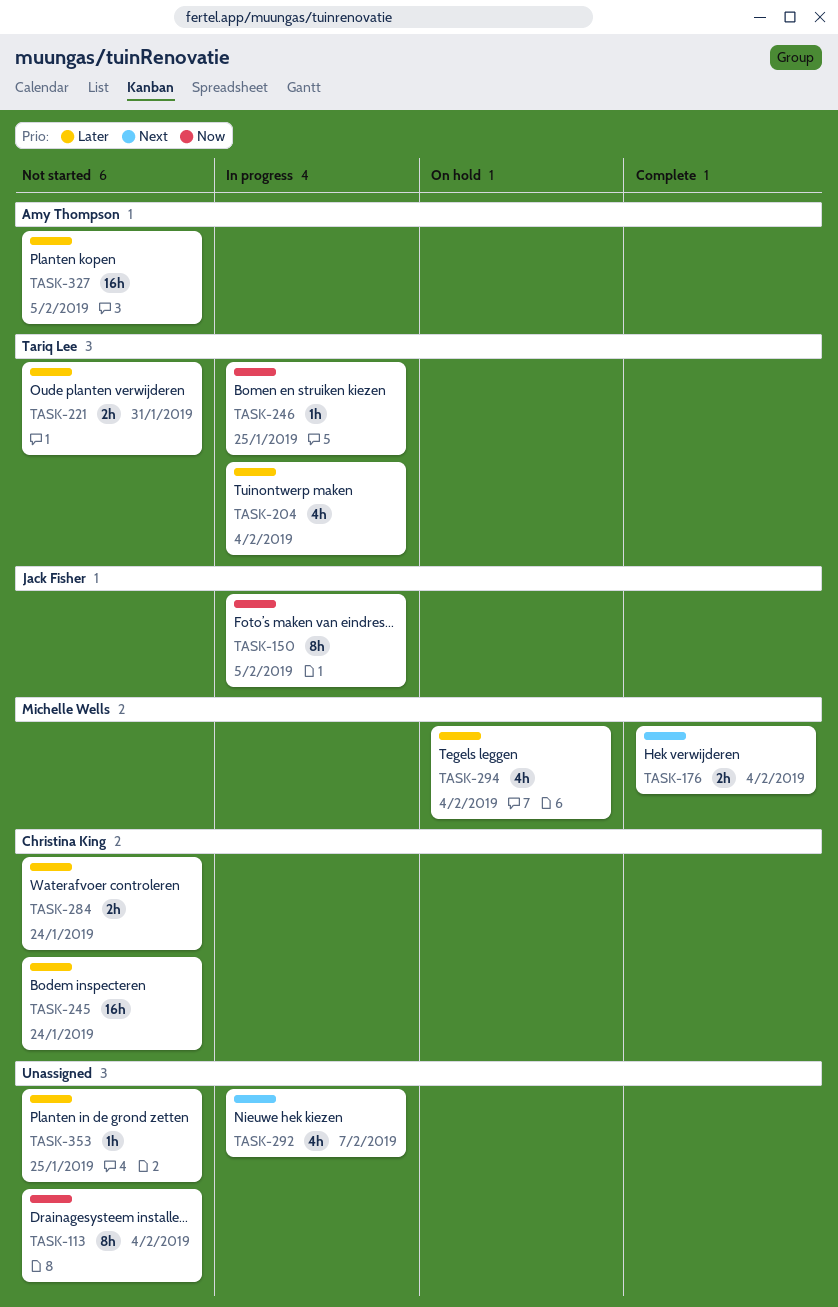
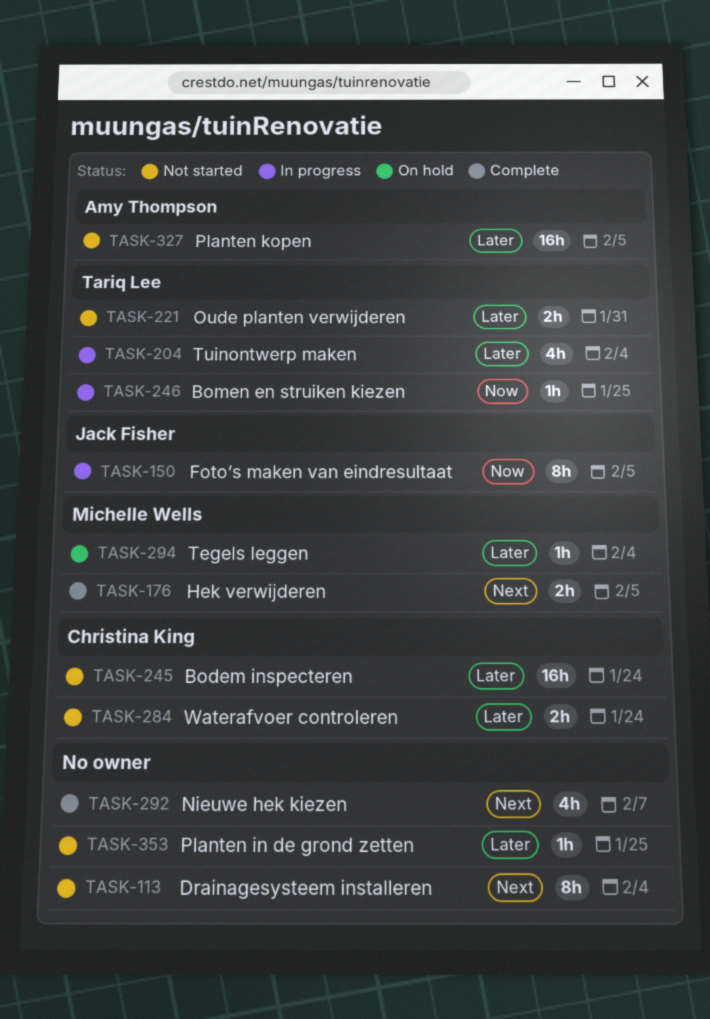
TASK-113, priority: Now -> Next
TASK-176, due: Feb 4 -> Feb 5
TASK-292, status: In progress -> Complete
TASK-294, estimate: 4h -> 1h

